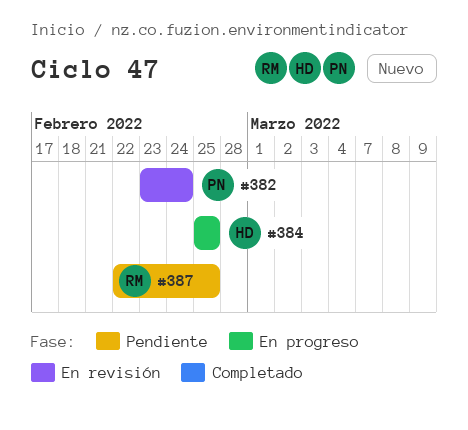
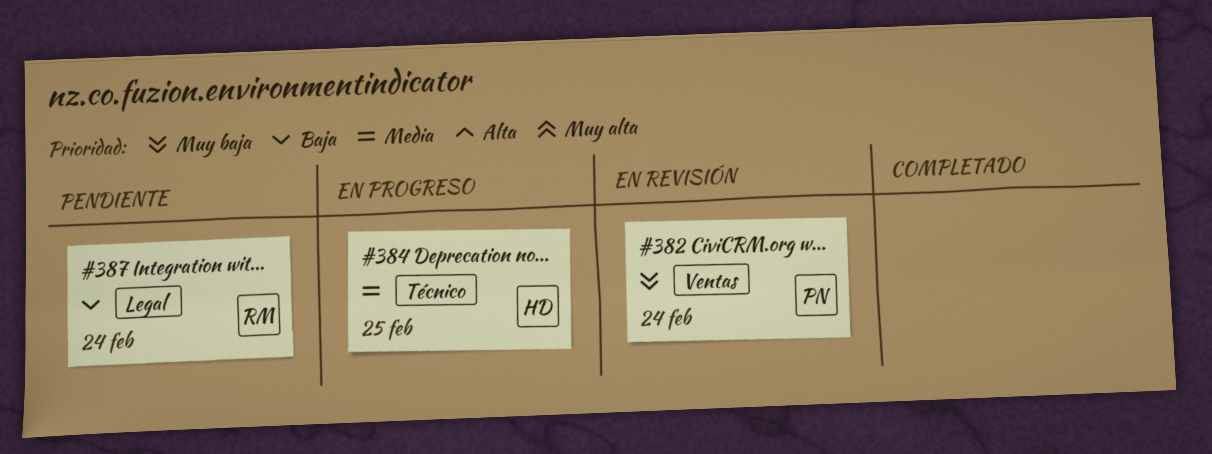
#387, due: Feb 25 -> Feb 24

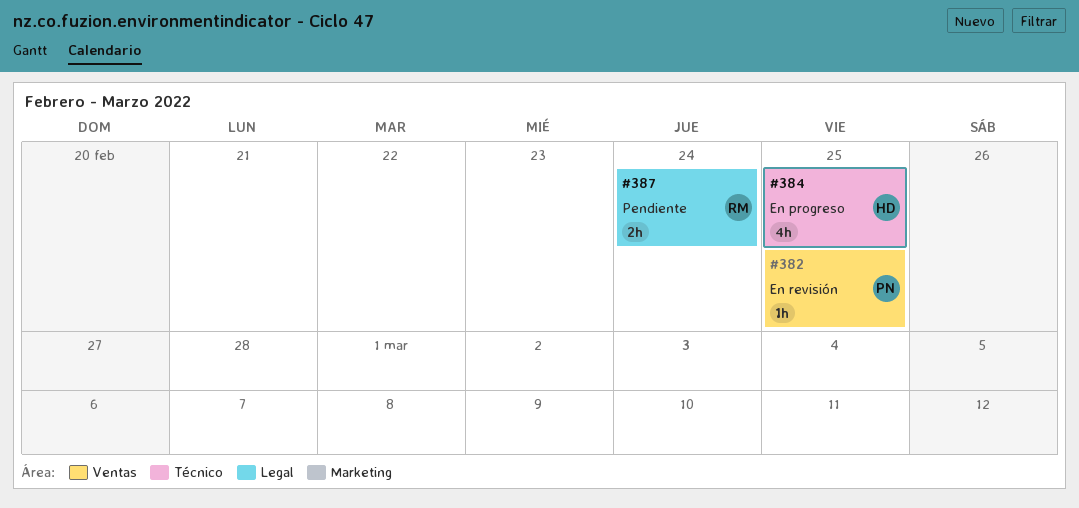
#382, due: Feb 24 -> Feb 25

